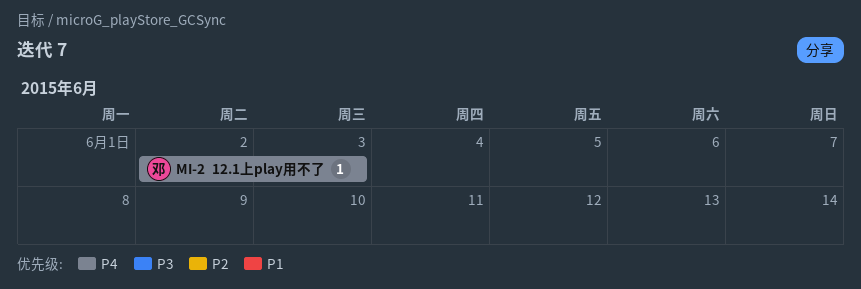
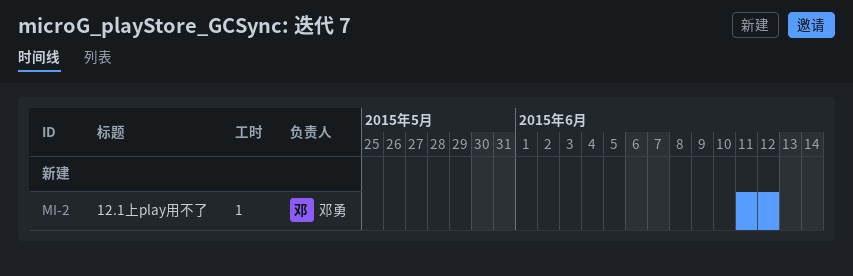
MI-2, start: Jun 2 -> Jun 11
MI-2, due: Jun 3 -> Jun 12

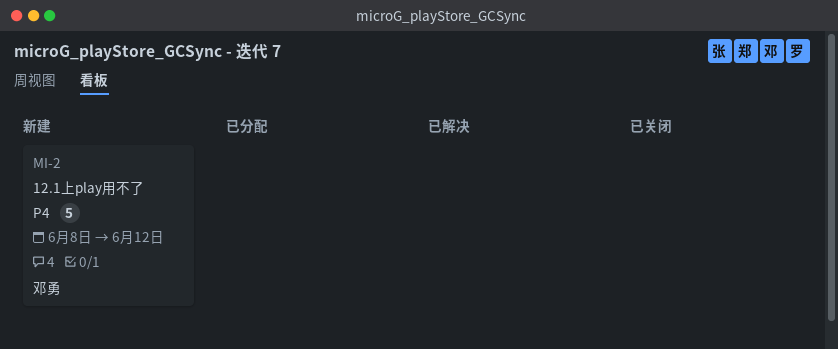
MI-2, estimate: 1 -> 5
MI-2, start: Jun 11 -> Jun 8

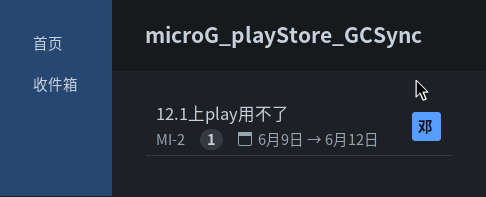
MI-2, estimate: 5 -> 1
MI-2, start: Jun 8 -> Jun 9

